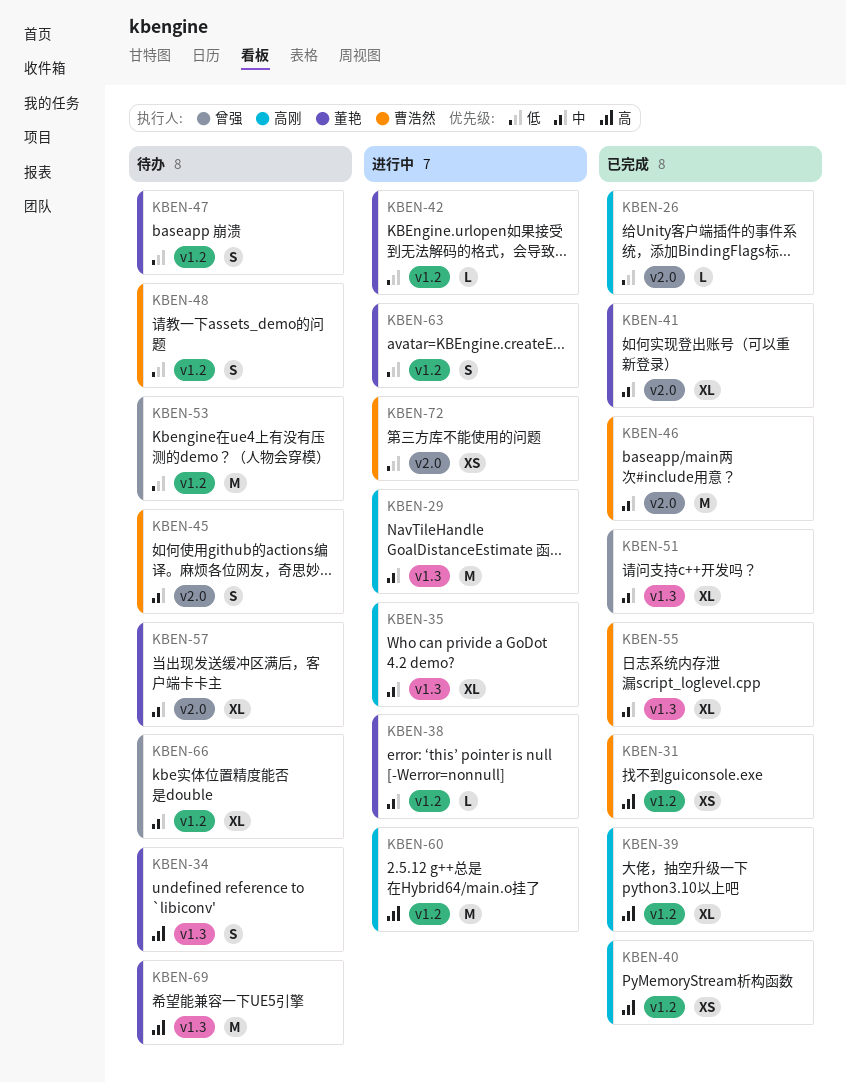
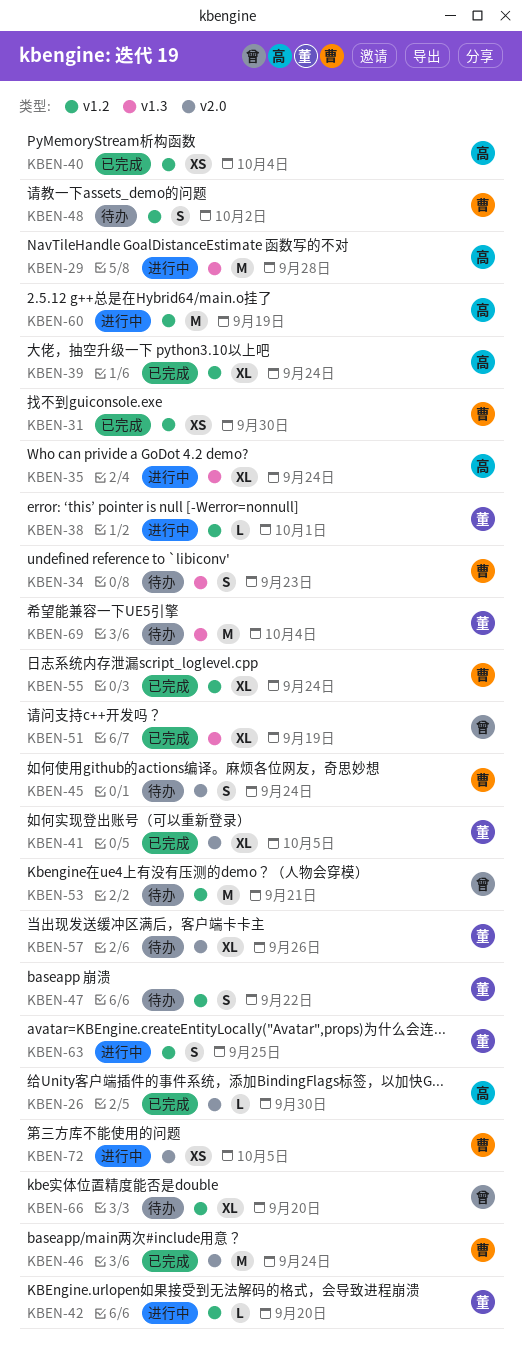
KBEN-34, owner: 董艳 -> 曹浩然
KBEN-55, label: v1.3 -> v1.2

